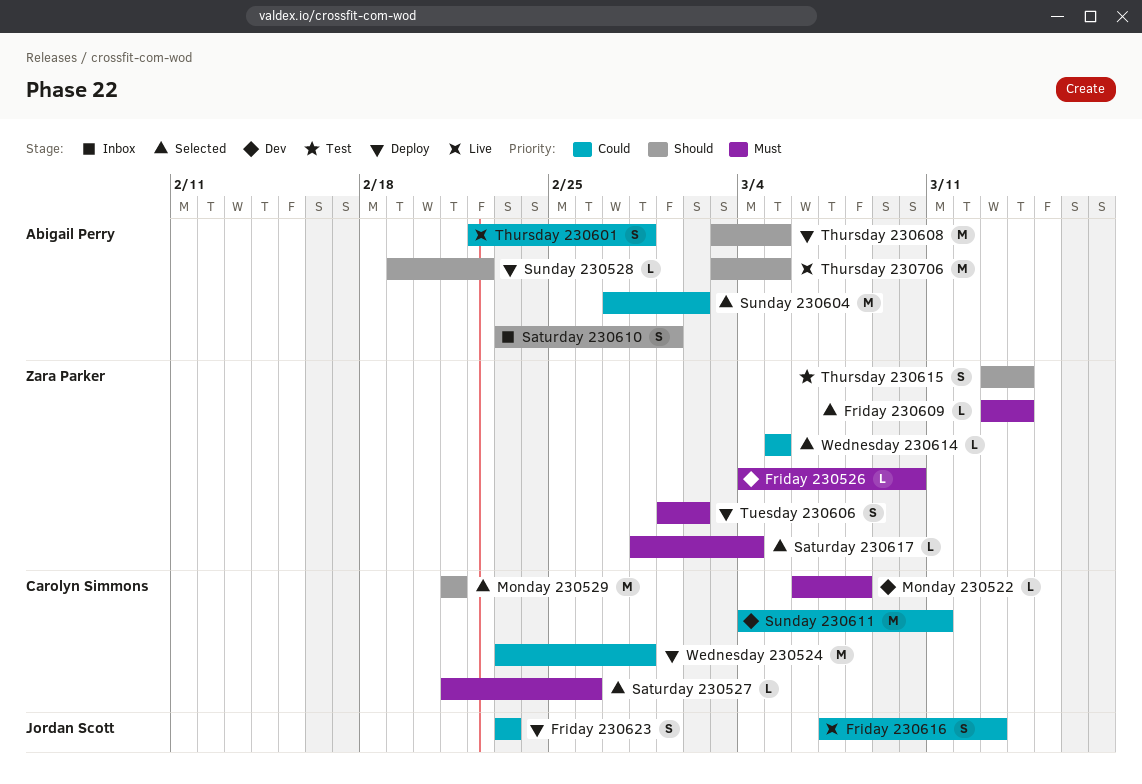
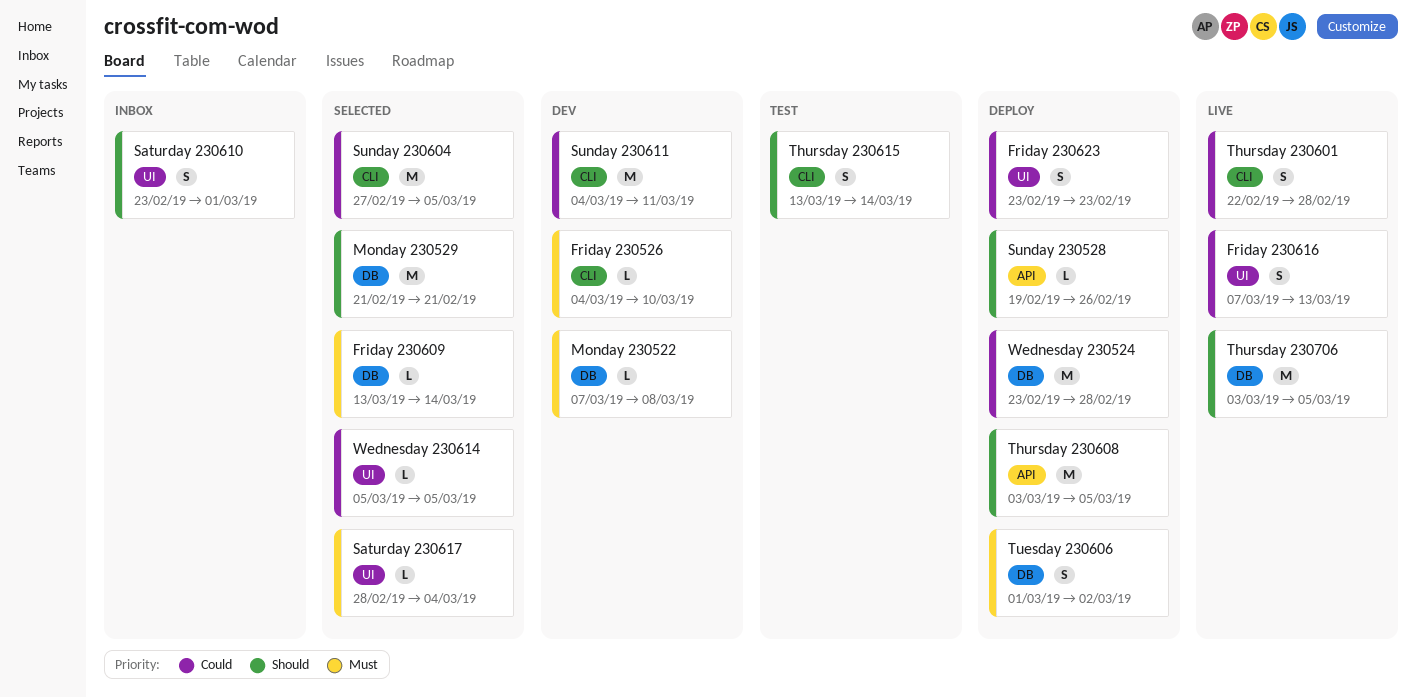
Monday 230522, start: Mar 6 -> Mar 7
Saturday 230527: present -> none
Sunday 230528, due: Feb 22 -> Feb 26
Sunday 230604, due: Mar 2 -> Mar 5

